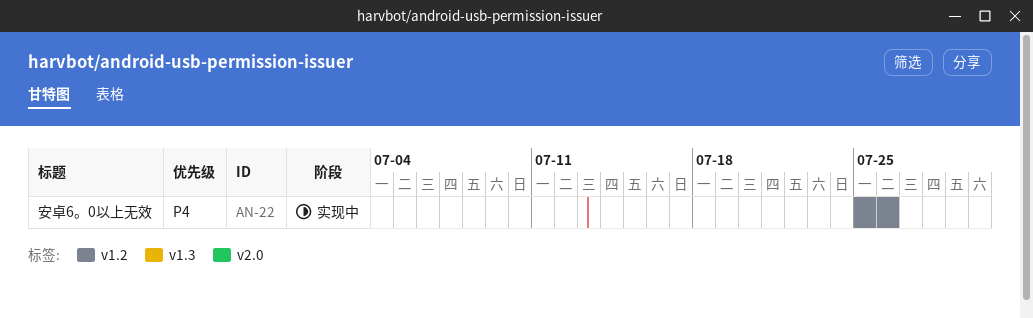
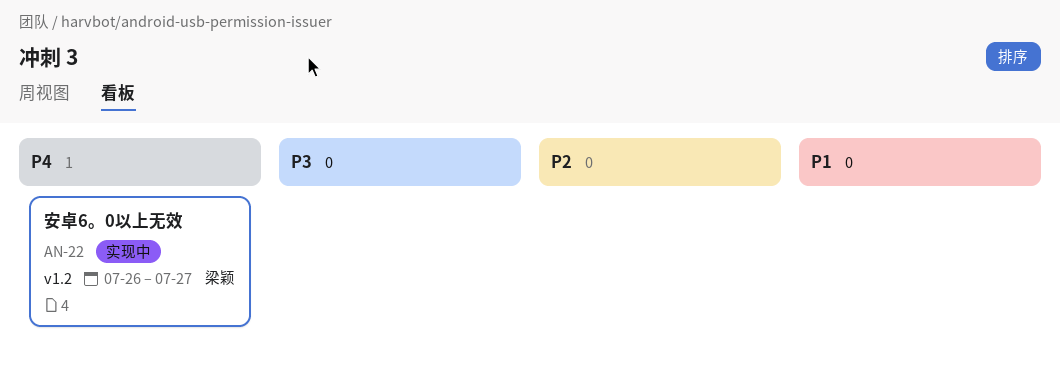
AN-22, start: Jul 25 -> Jul 26
AN-22, due: Jul 26 -> Jul 27

